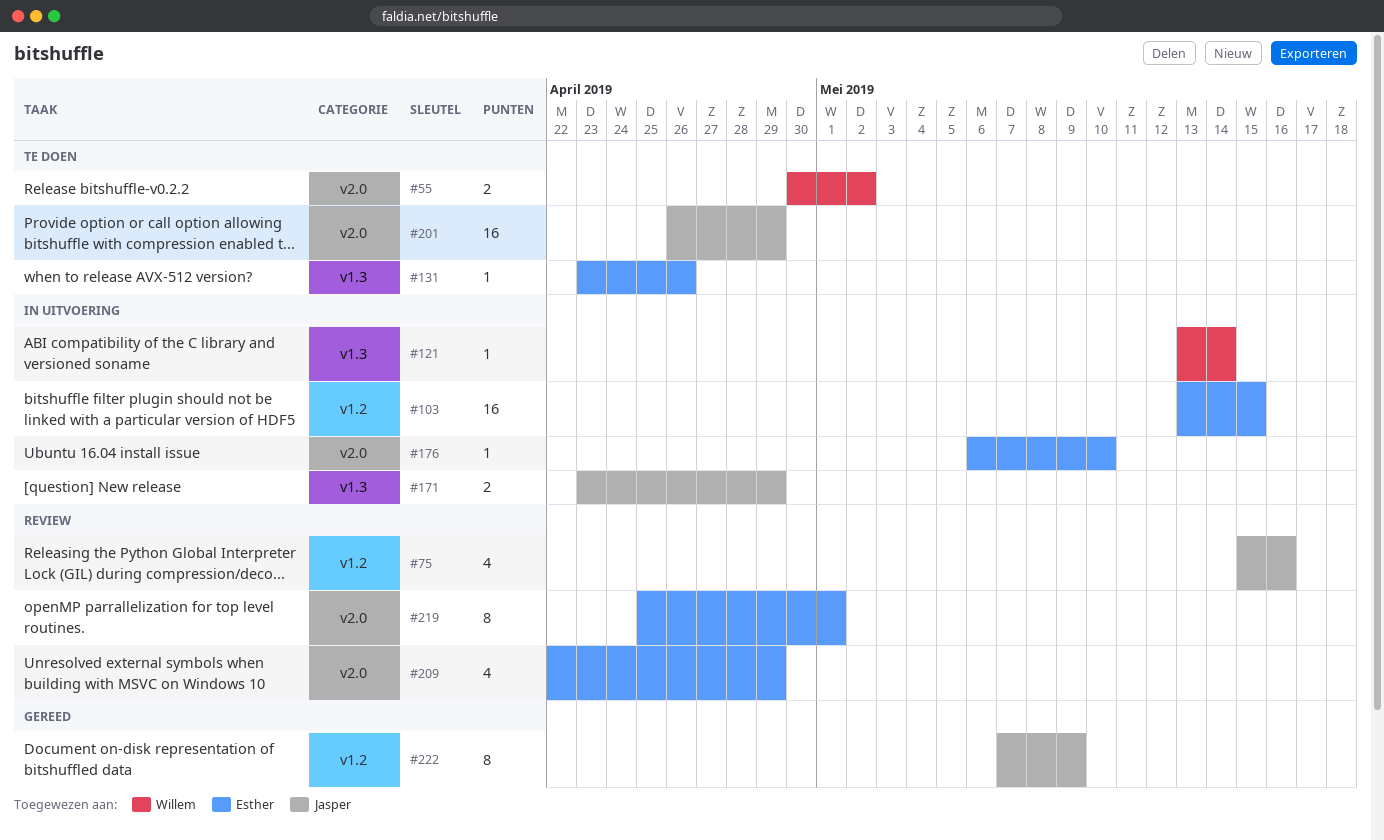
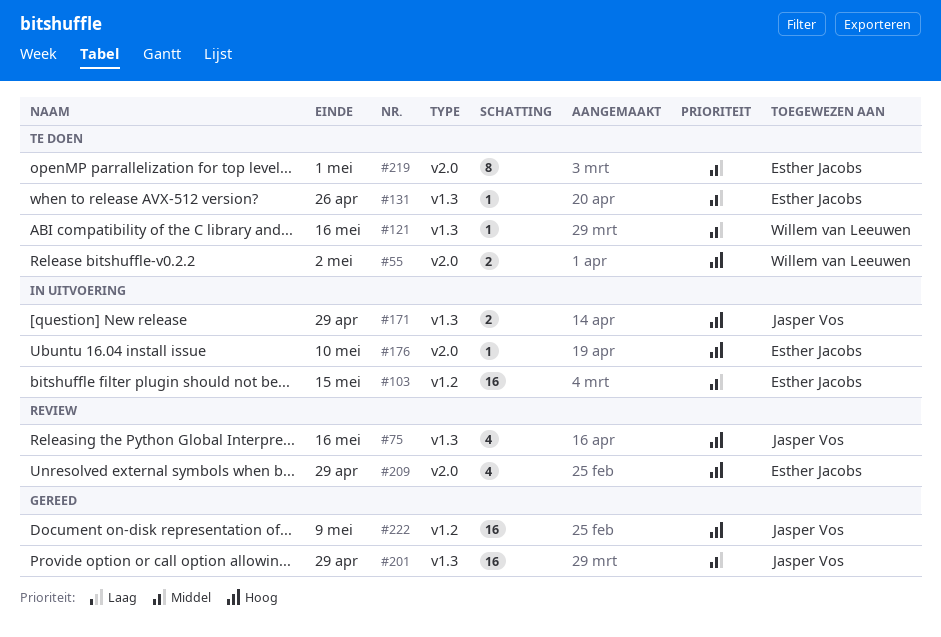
#75, label: v1.2 -> v1.3
#121, status: In uitvoering -> Te doen
#121, due: May 14 -> May 16
#201, status: Te doen -> Gereed
#201, label: v2.0 -> v1.3
#219, status: Review -> Te doen
#222, estimate: 8 -> 16

